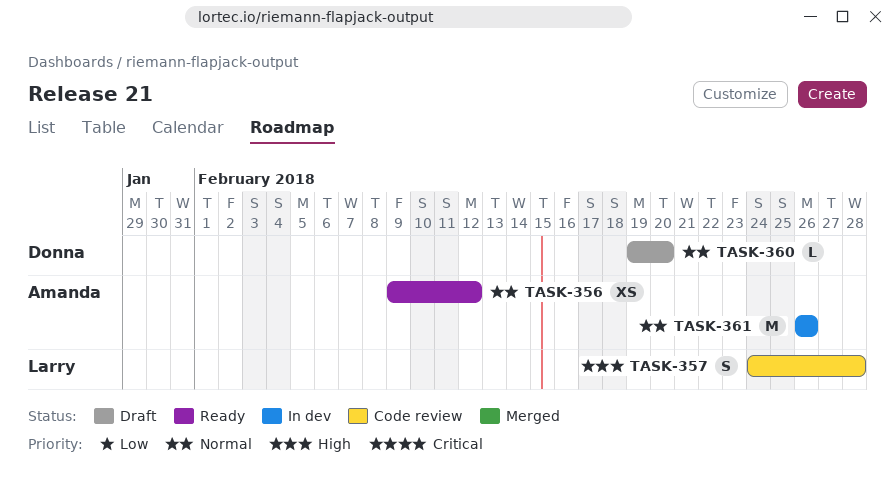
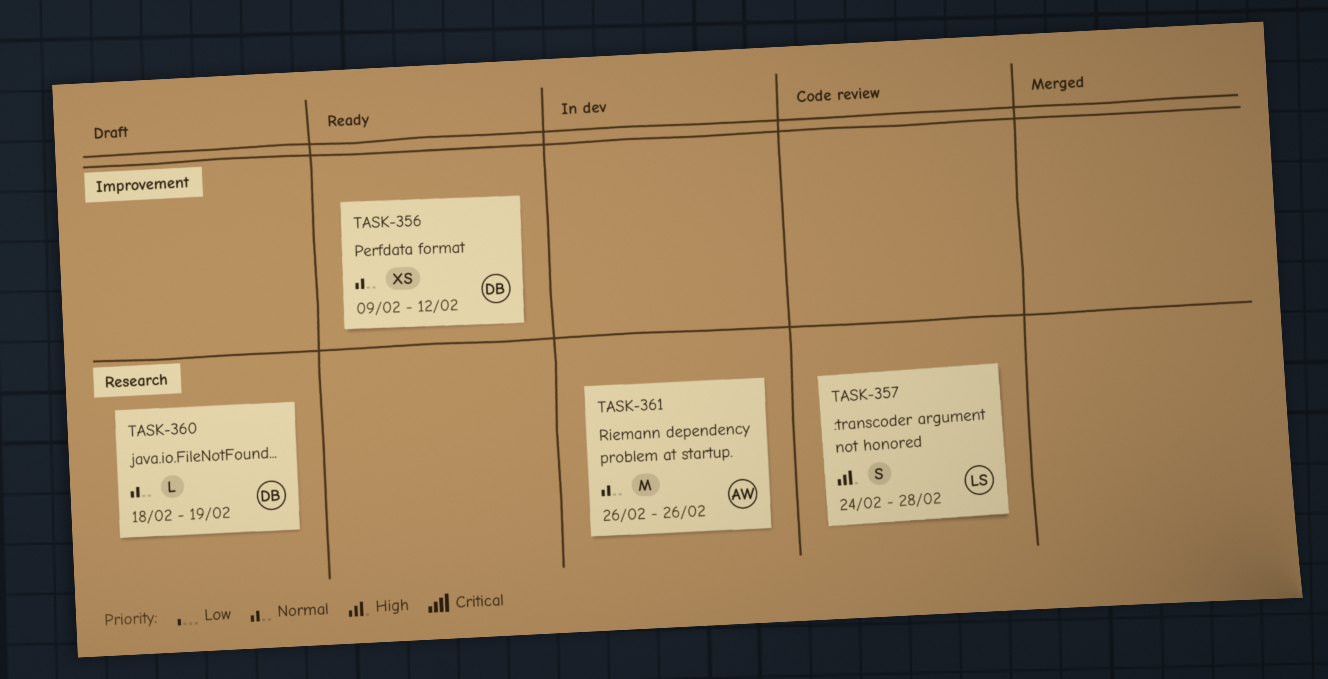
TASK-356, owner: Amanda -> Donna
TASK-360, start: Feb 19 -> Feb 18
TASK-360, due: Feb 20 -> Feb 19

